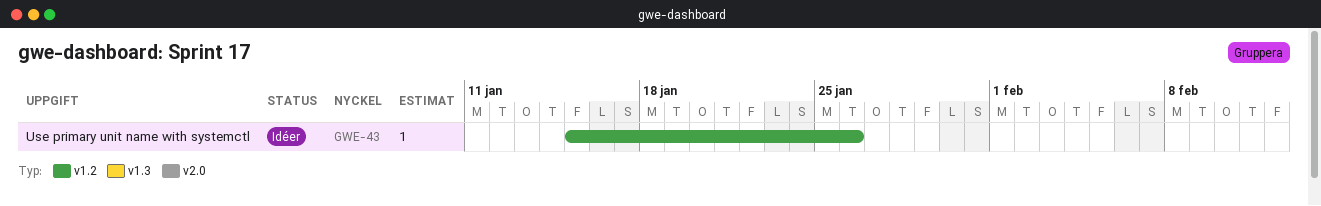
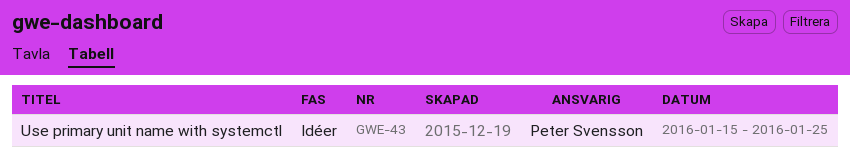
GWE-43, due: Jan 26 -> Jan 25

